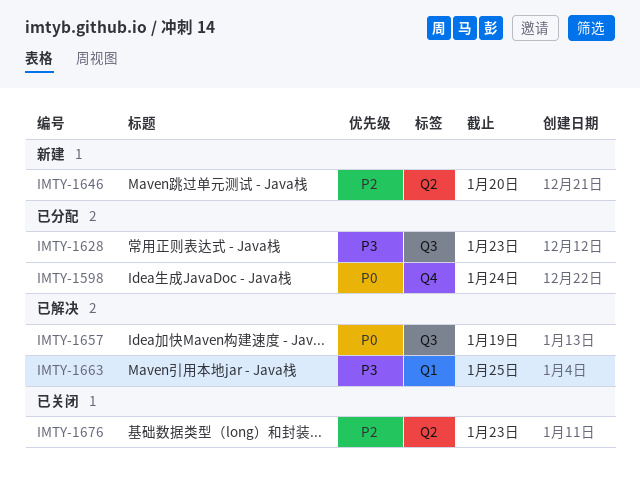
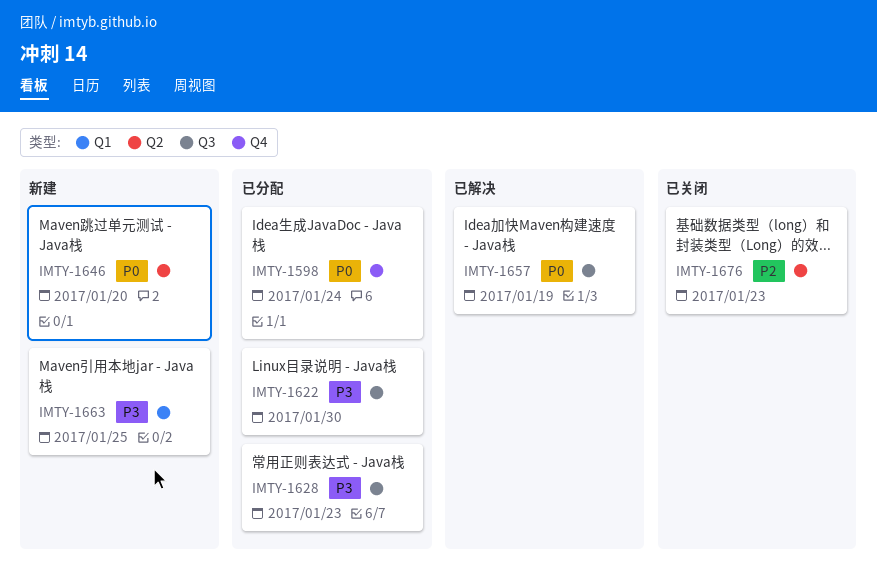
IMTY-1622: none -> present
IMTY-1646, priority: P2 -> P0
IMTY-1663, status: 已解决 -> 新建

